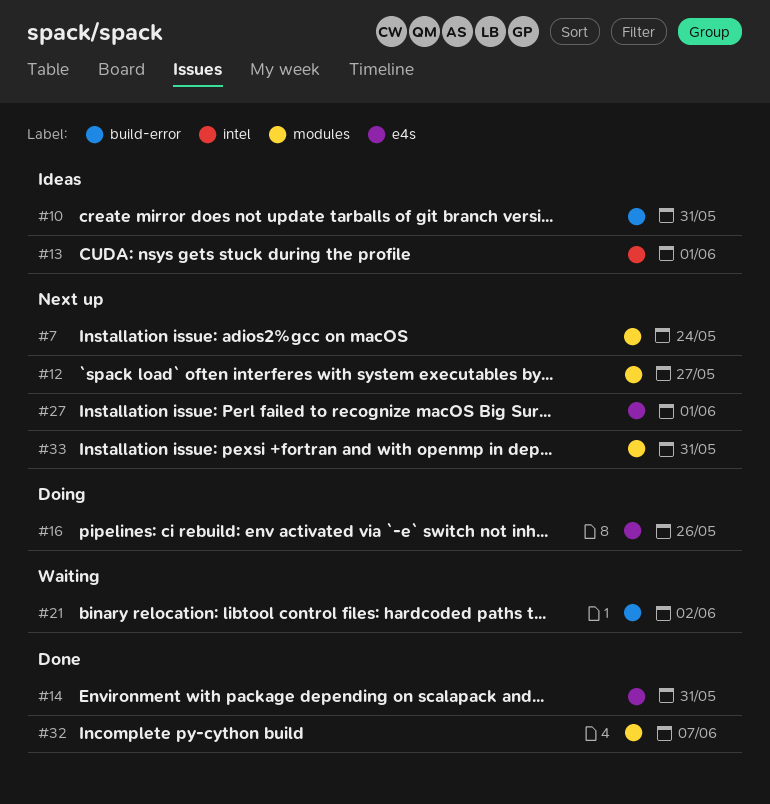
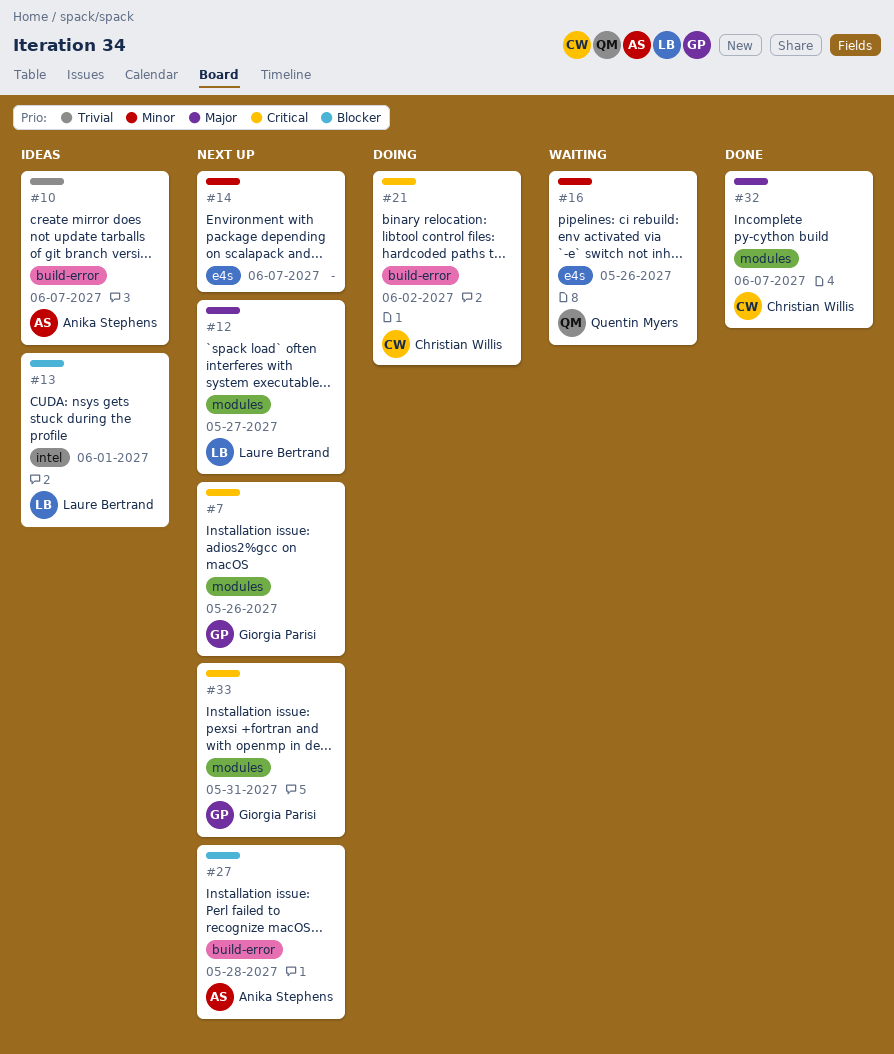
#7, due: May 24 -> May 26
#10, due: May 31 -> Jun 7
#14, status: Done -> Next up
#14, due: May 31 -> Jun 7
#16, status: Doing -> Waiting
#21, status: Waiting -> Doing
#27, label: e4s -> build-error
#27, due: Jun 1 -> May 28

